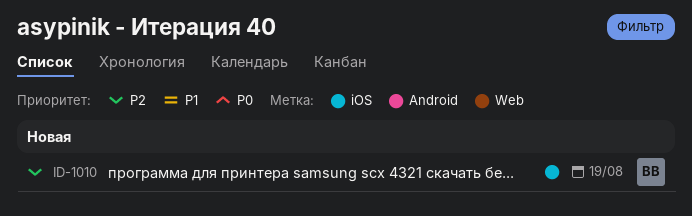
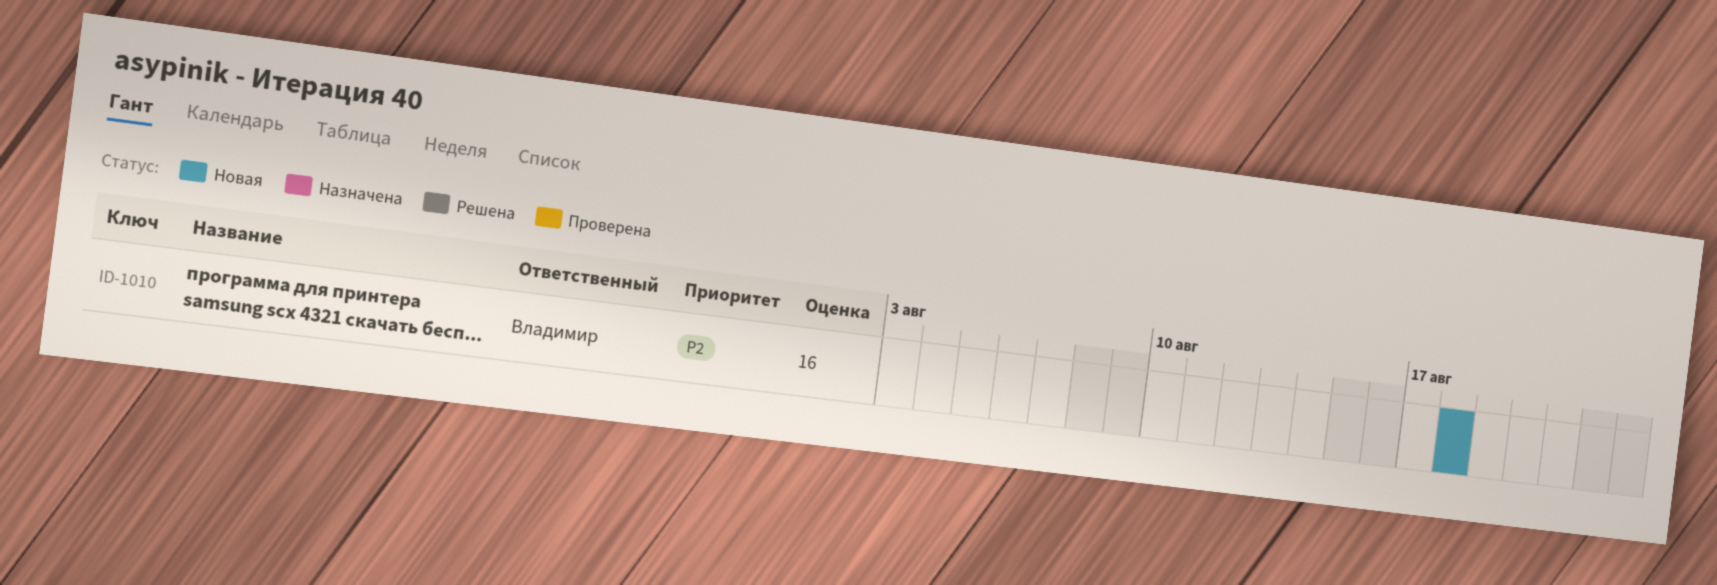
ID-1010, due: Aug 19 -> Aug 18

